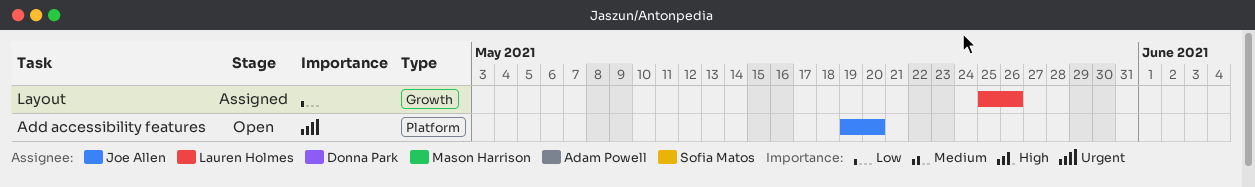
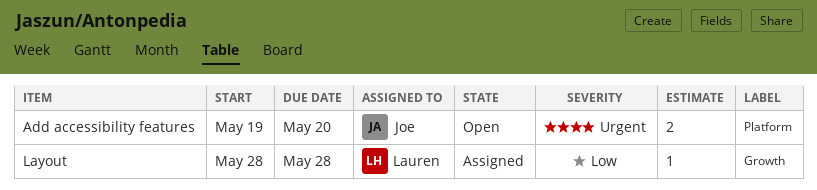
Layout, start: May 25 -> May 28
Layout, due: May 26 -> May 28

